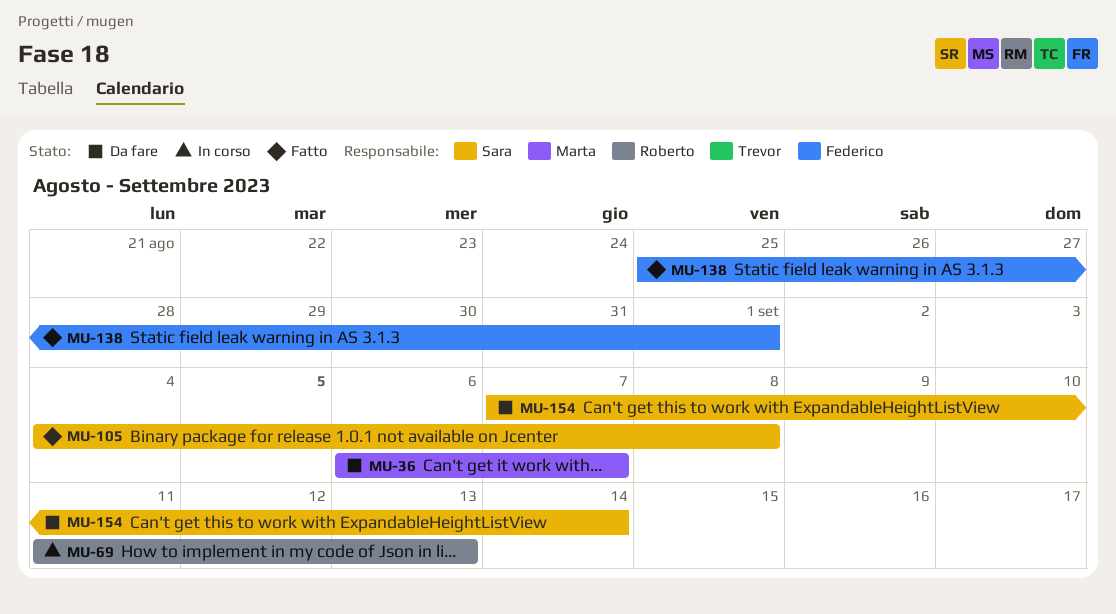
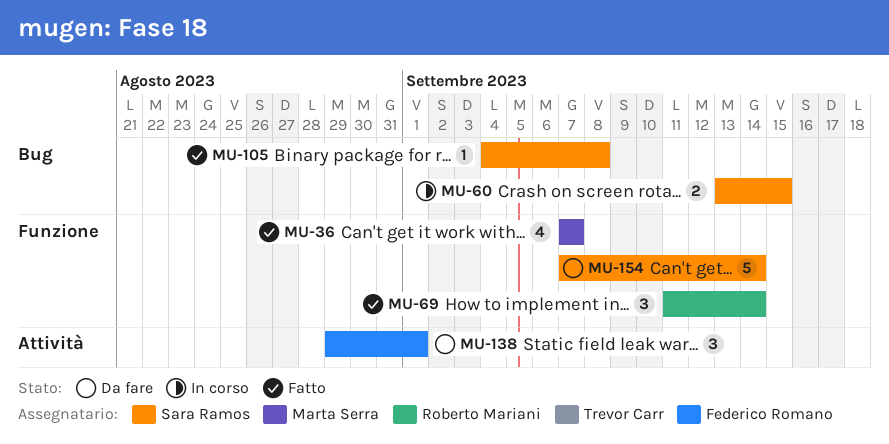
MU-36, status: Da fare -> Fatto
MU-36, start: Sep 6 -> Sep 7
MU-60: none -> present
MU-69, status: In corso -> Fatto
MU-69, due: Sep 13 -> Sep 14
MU-138, status: Fatto -> Da fare
MU-138, start: Aug 25 -> Aug 29

